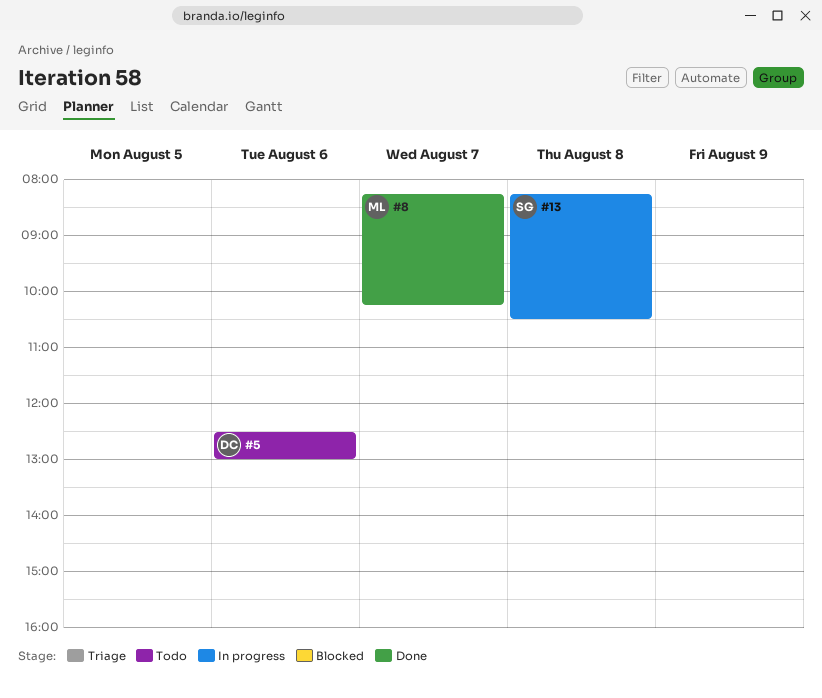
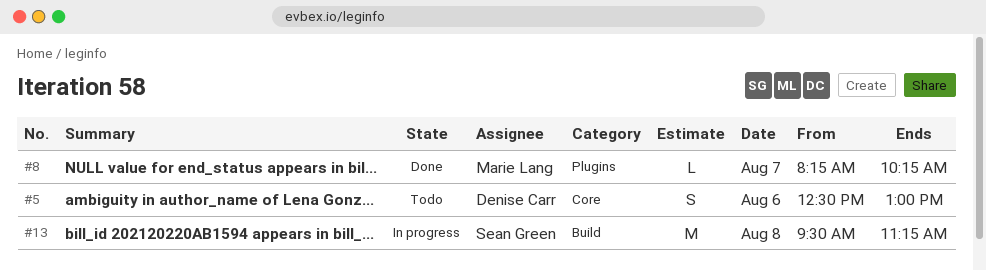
#13, begins: 08:15 -> 09:30
#13, ends: 10:30 -> 11:15

